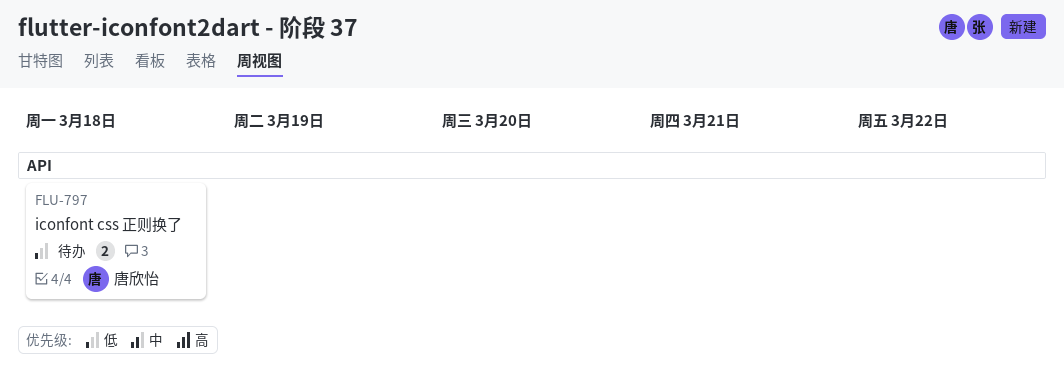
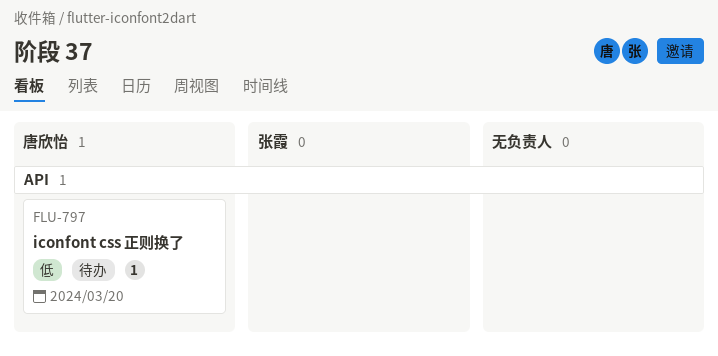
FLU-797, estimate: 2 -> 1
FLU-797, due: Mar 18 -> Mar 20

